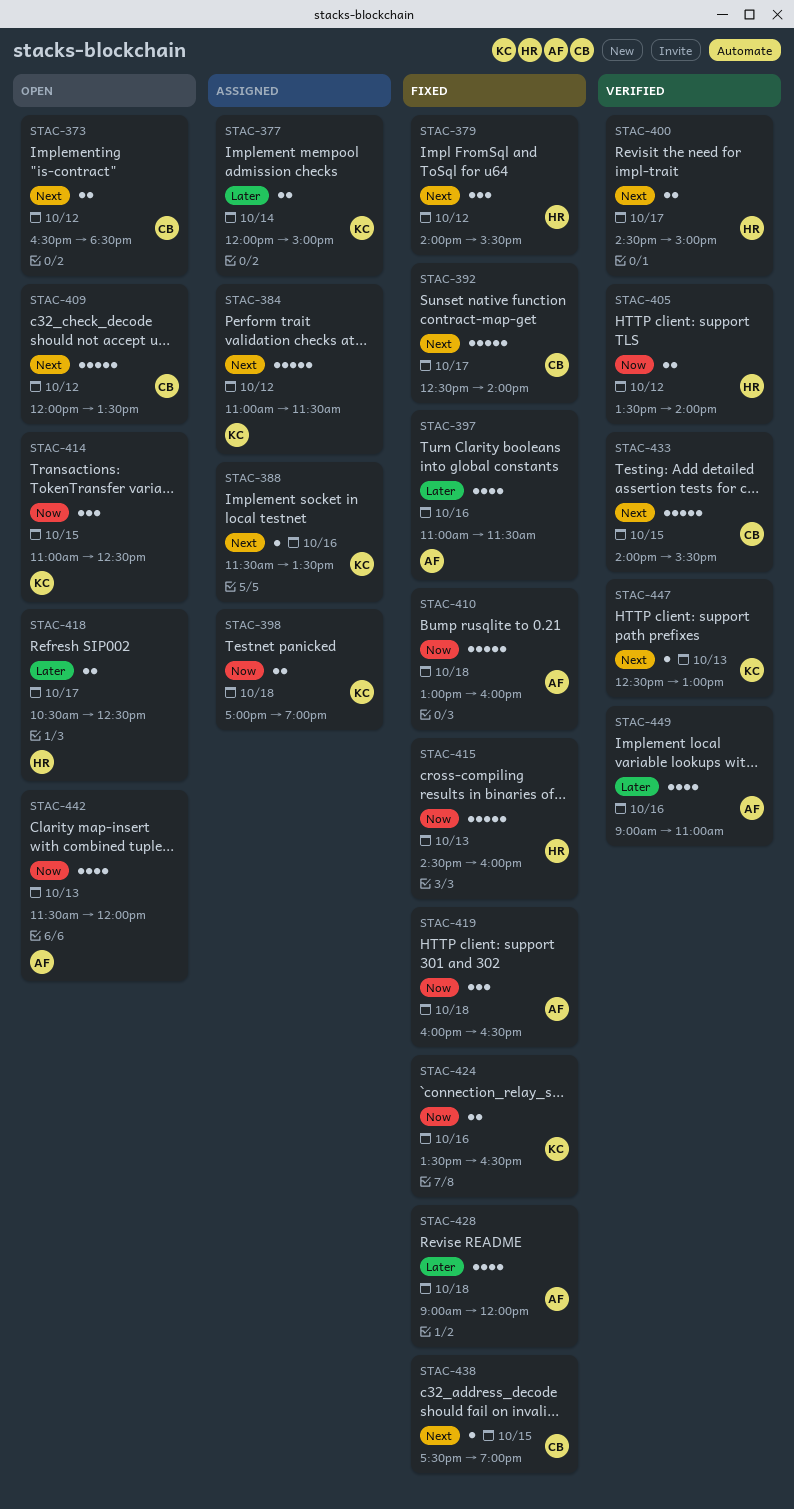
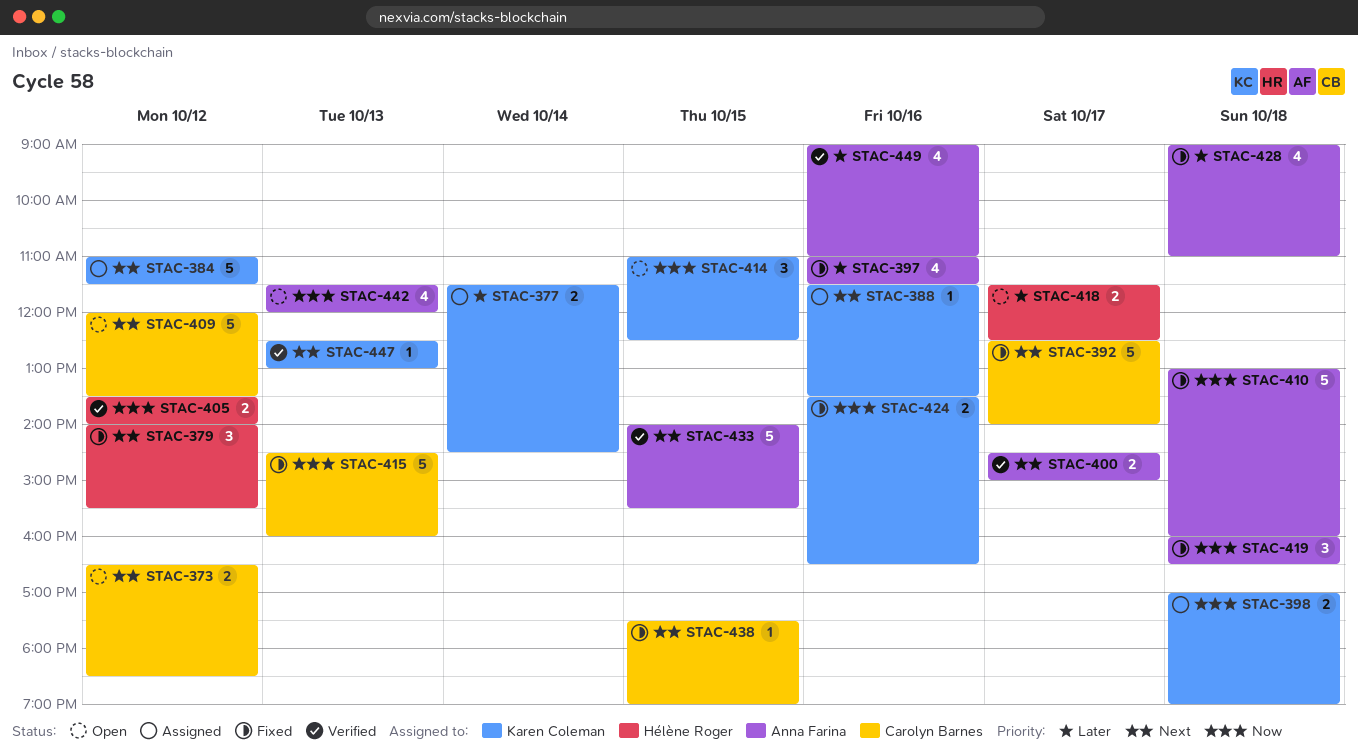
STAC-377, begins: 12:00 -> 11:30
STAC-377, ends: 15:00 -> 14:30
STAC-400, owner: Hélène Roger -> Anna Farina
STAC-415, owner: Hélène Roger -> Carolyn Barnes
STAC-418, begins: 10:30 -> 11:30
STAC-428, ends: 12:00 -> 11:00
STAC-433, owner: Carolyn Barnes -> Anna Farina

